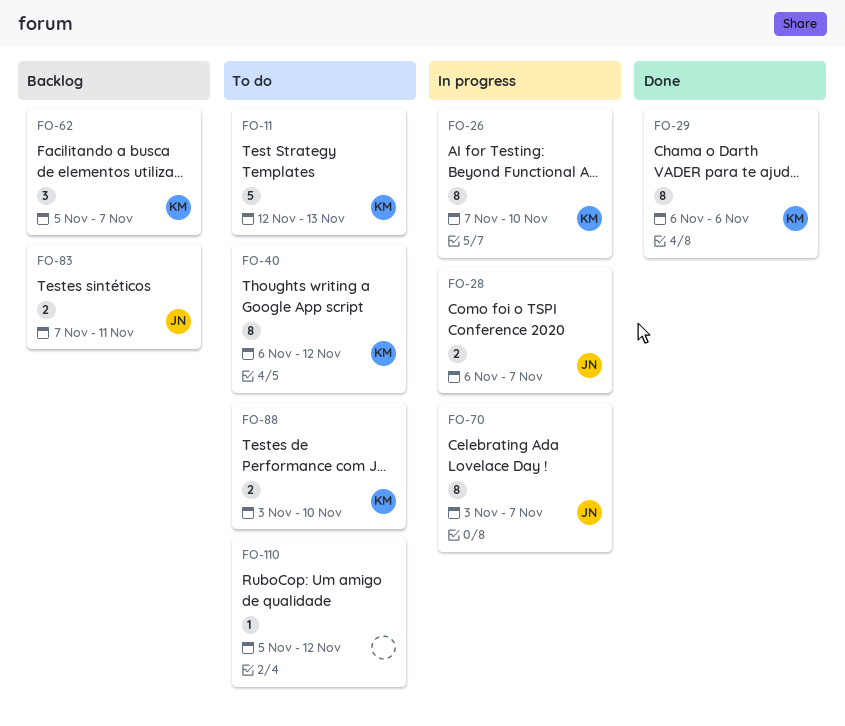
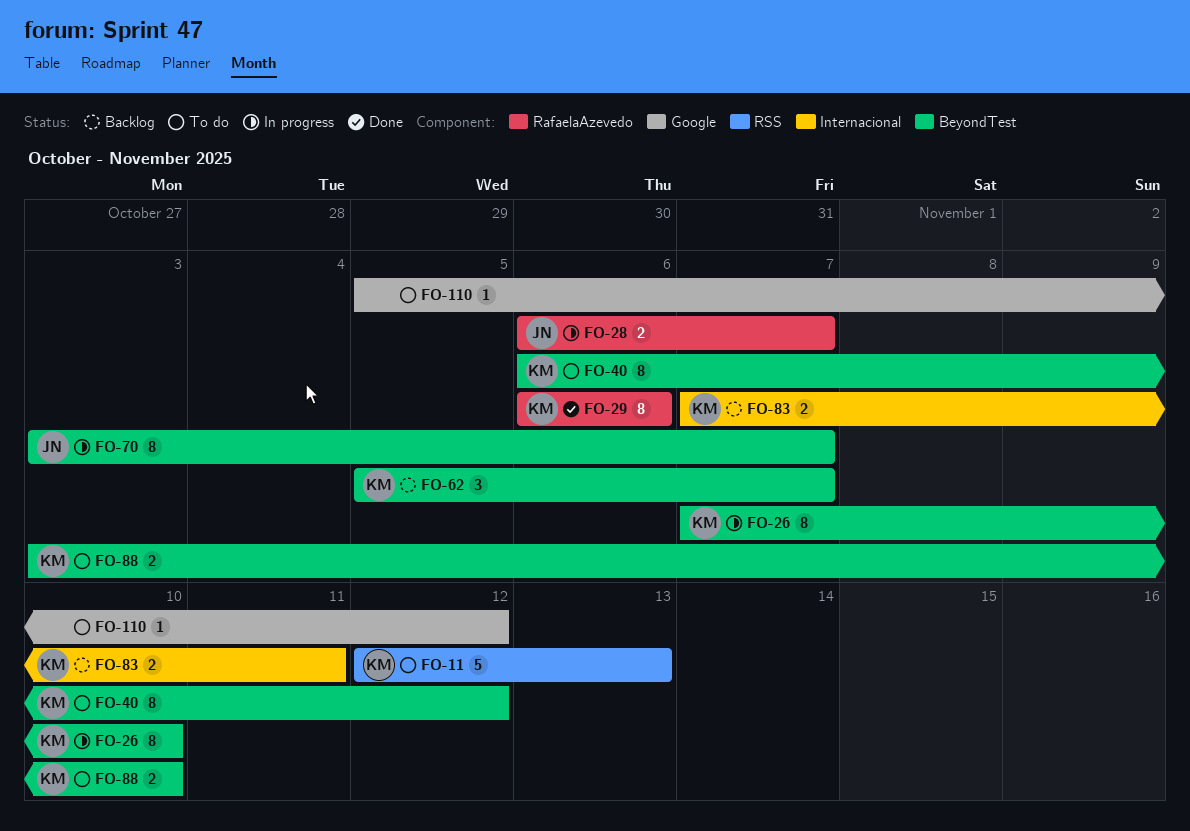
FO-83, owner: JN -> KM

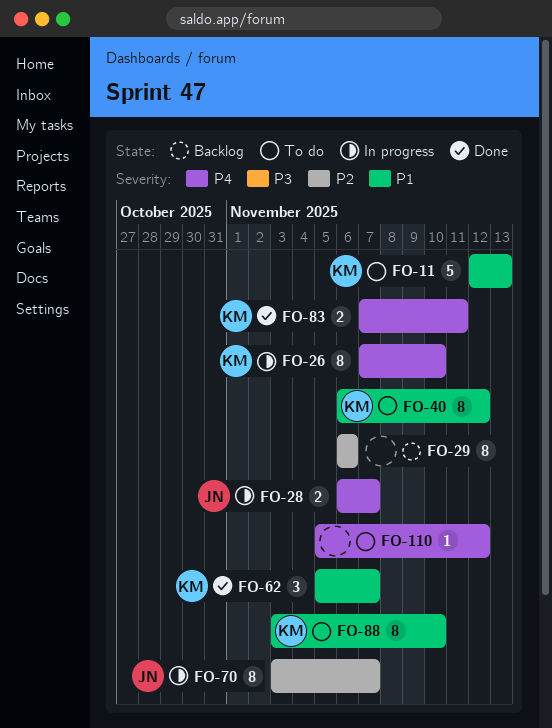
FO-29, status: Done -> Backlog
FO-29, owner: KM -> none
FO-62, status: Backlog -> Done
FO-83, status: Backlog -> Done
FO-88, estimate: 2 -> 8

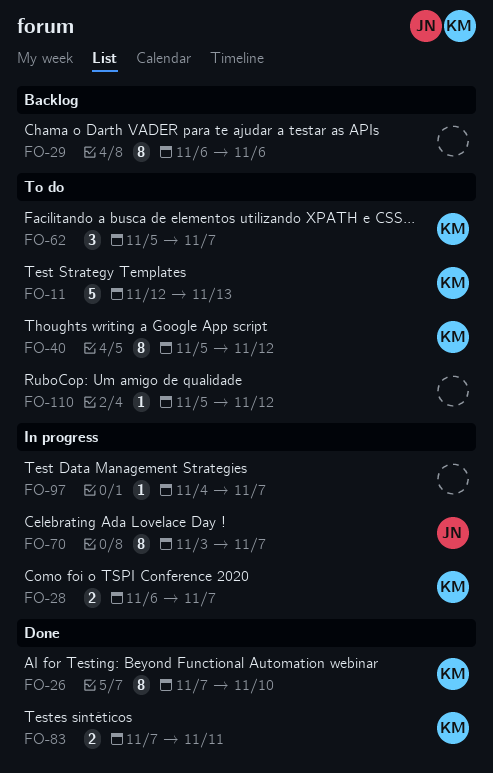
FO-26, status: In progress -> Done
FO-28, owner: JN -> KM
FO-40, start: Nov 6 -> Nov 5
FO-62, status: Done -> To do
FO-88: present -> none
FO-97: none -> present

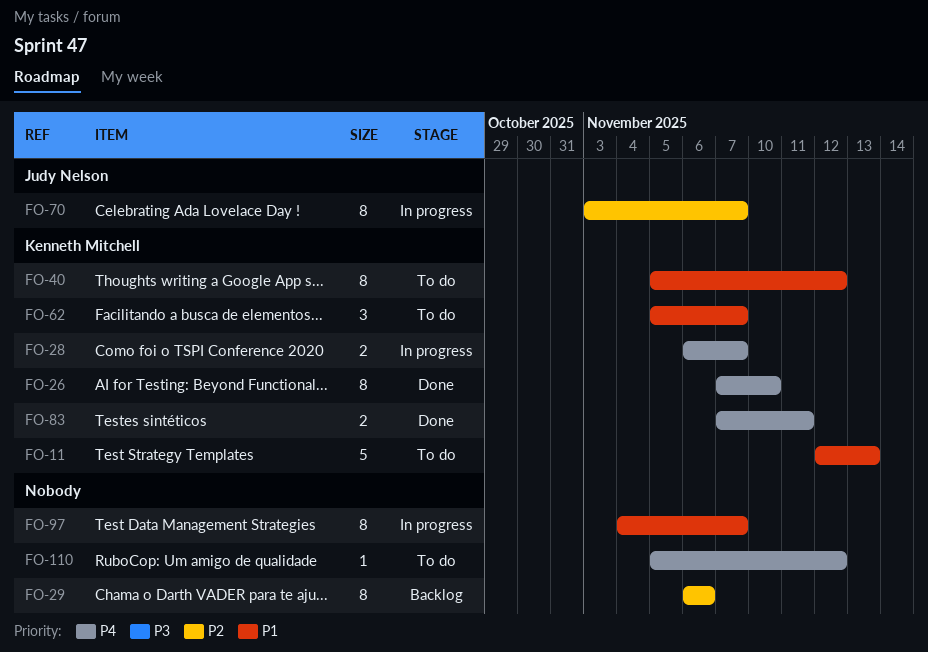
FO-97, estimate: 1 -> 8

